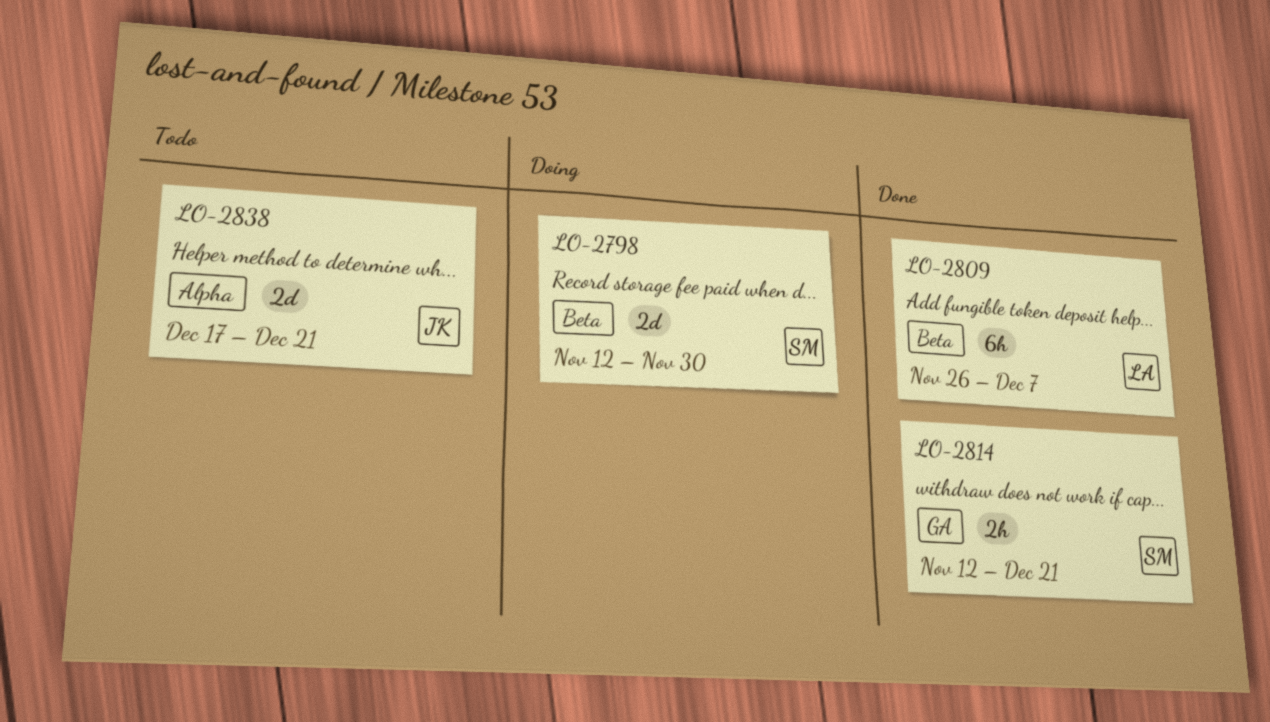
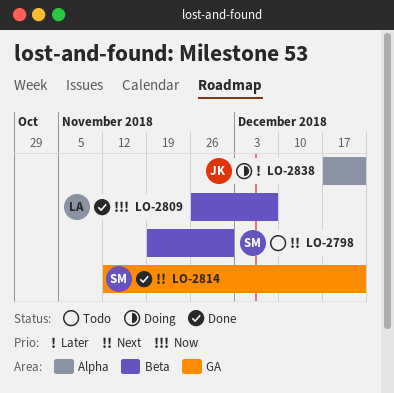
LO-2798, status: Doing -> Todo
LO-2798, start: Nov 12 -> Nov 19
LO-2838, status: Todo -> Doing

